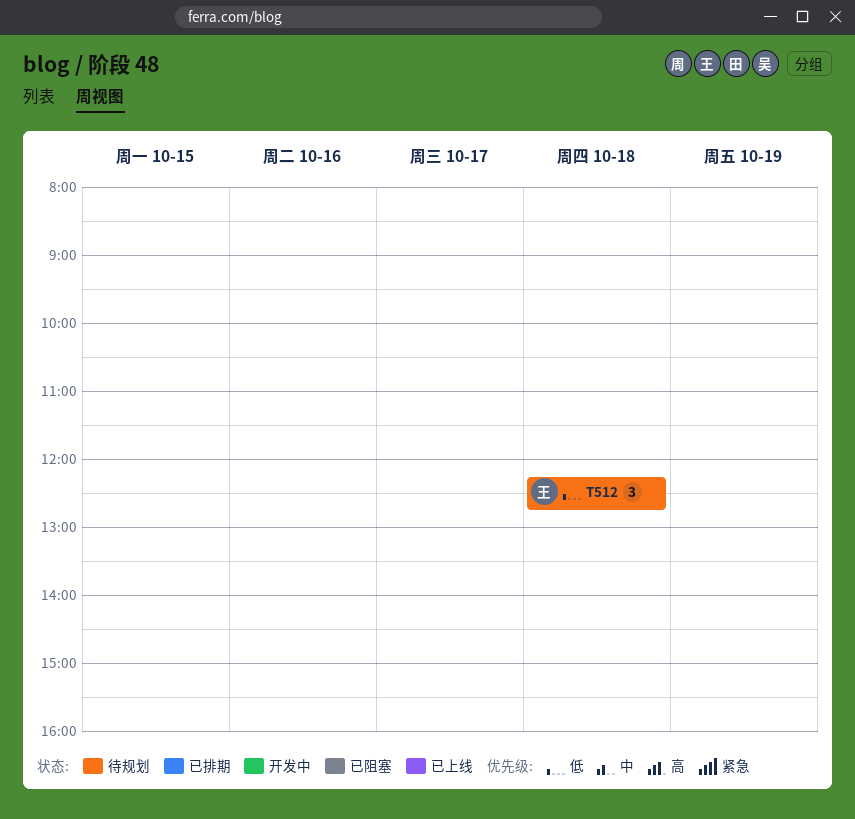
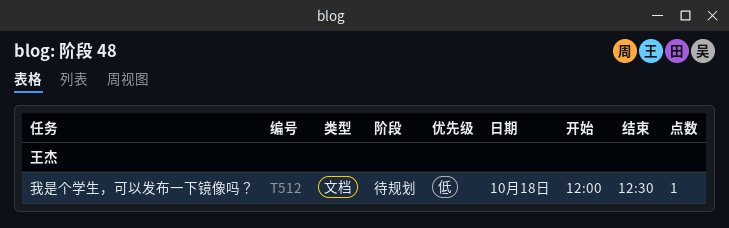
T512, estimate: 3 -> 1
T512, begins: 12:15 -> 12:00
T512, ends: 12:45 -> 12:30

